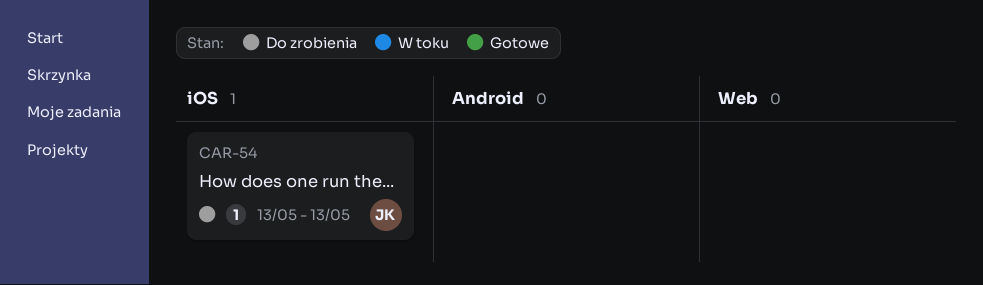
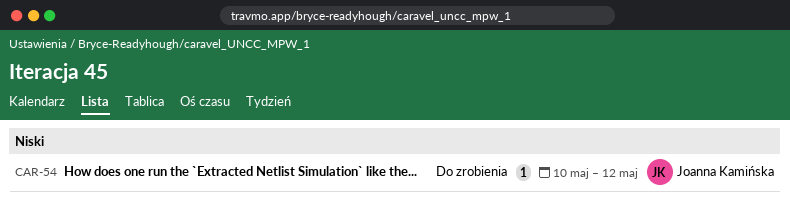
CAR-54, start: May 13 -> May 10
CAR-54, due: May 13 -> May 12

